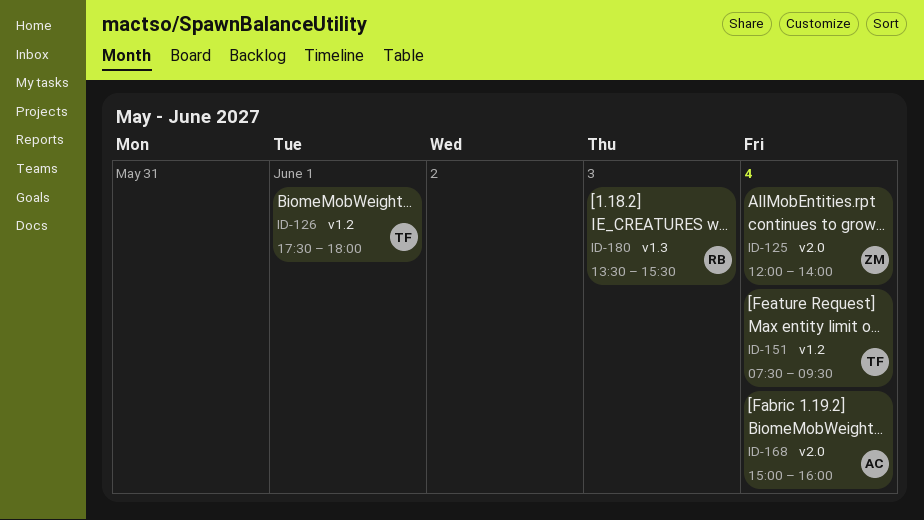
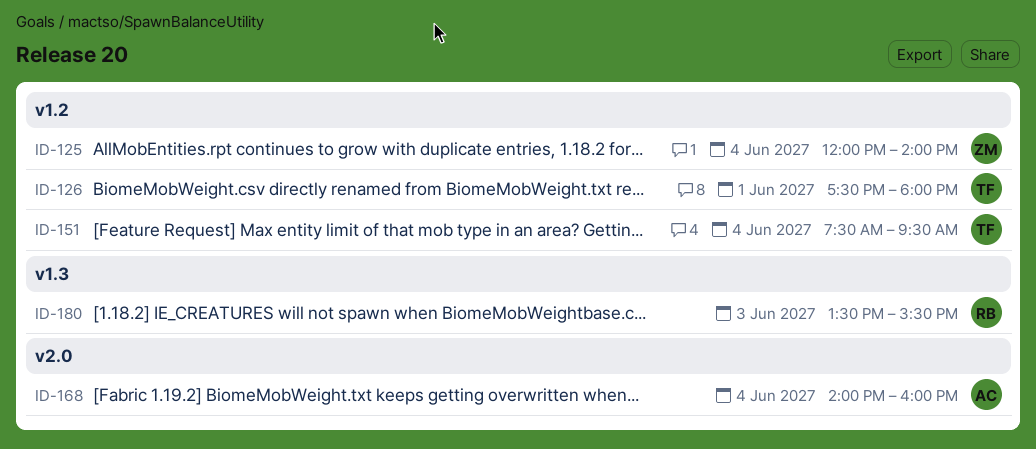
ID-125, label: v2.0 -> v1.2
ID-168, begins: 15:00 -> 14:00

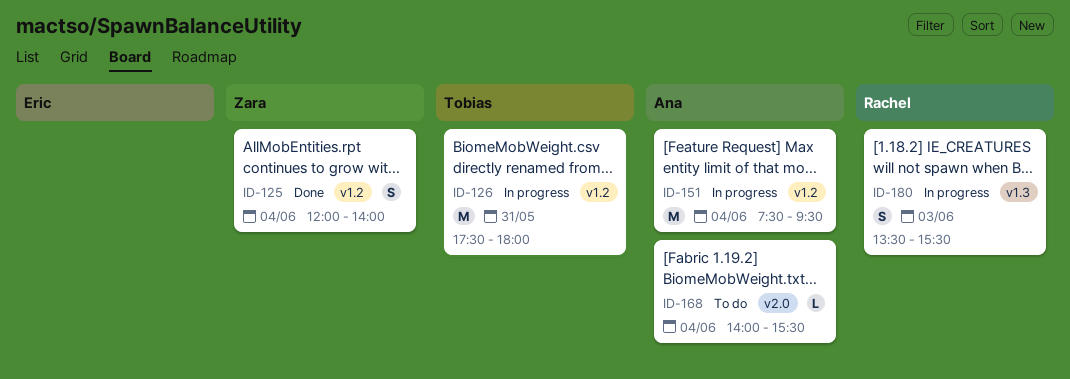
ID-126, day: Jun 1 -> May 31
ID-151, owner: Tobias -> Ana
ID-168, ends: 16:00 -> 15:30

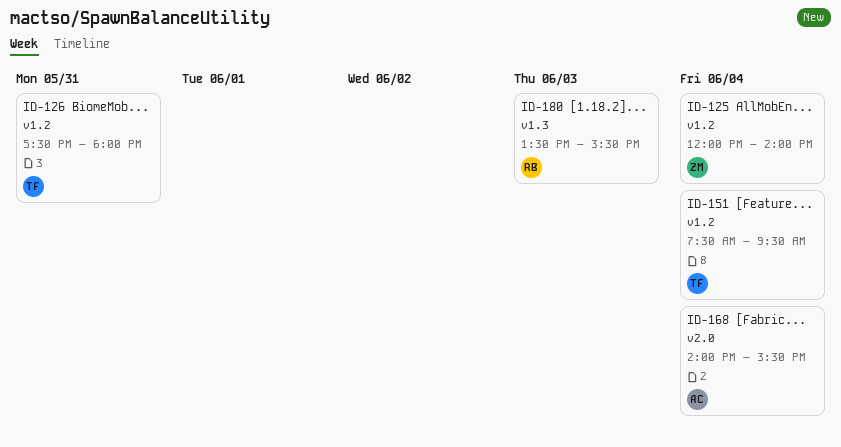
ID-151, owner: Ana -> Tobias

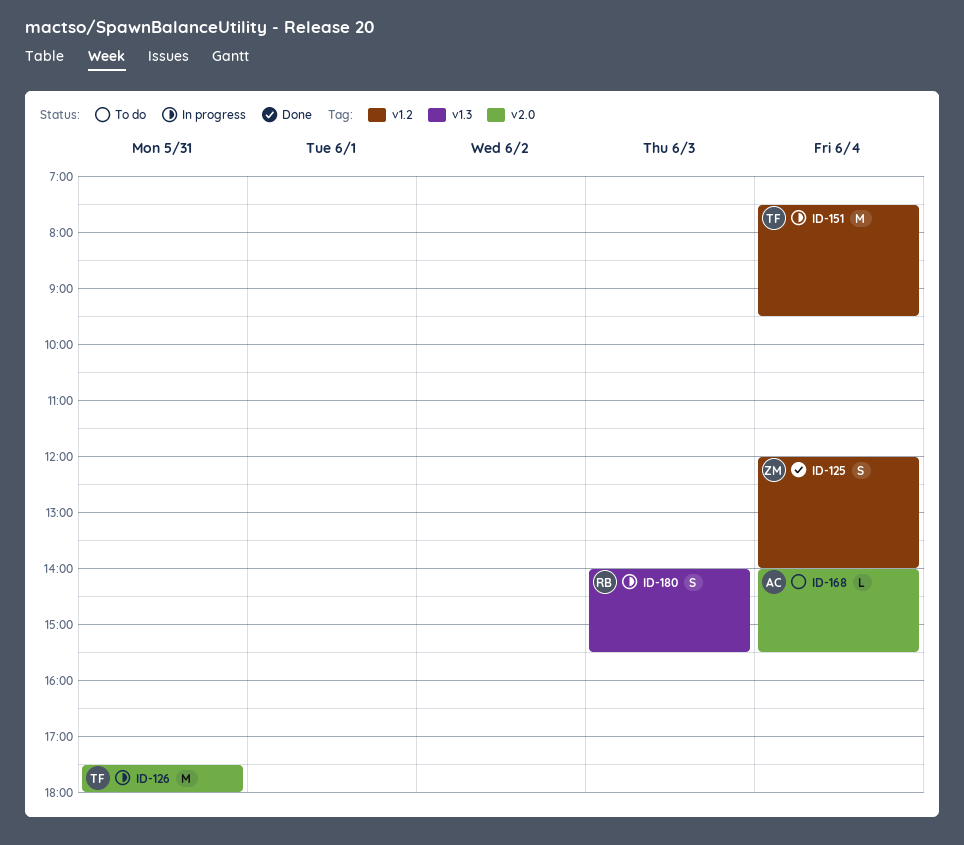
ID-126, label: v1.2 -> v2.0
ID-180, begins: 13:30 -> 14:00

